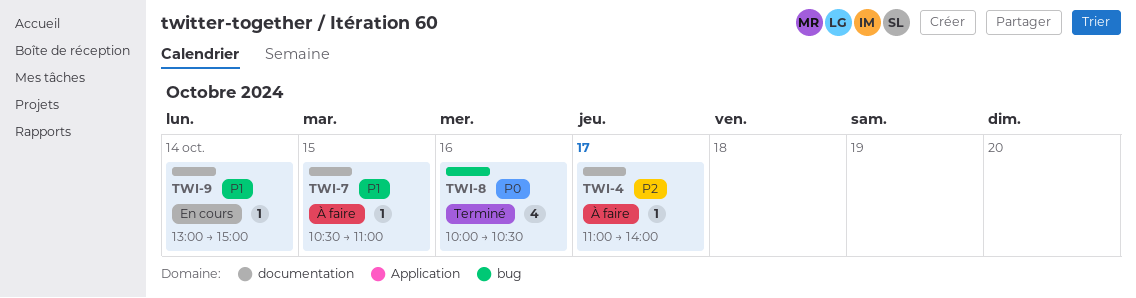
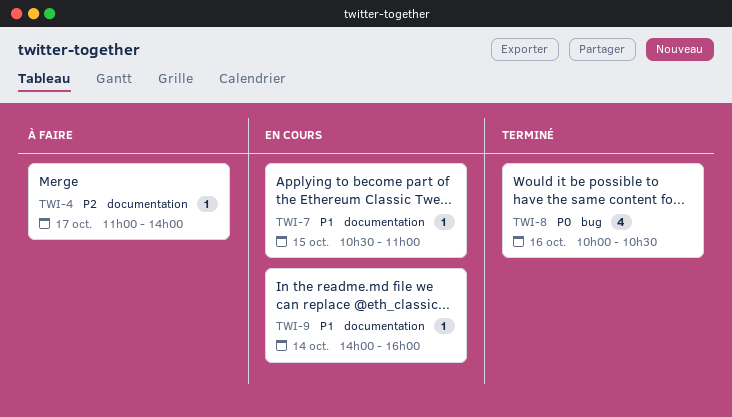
TWI-7, status: À faire -> En cours
TWI-9, begins: 13:00 -> 14:00
TWI-9, ends: 15:00 -> 16:00

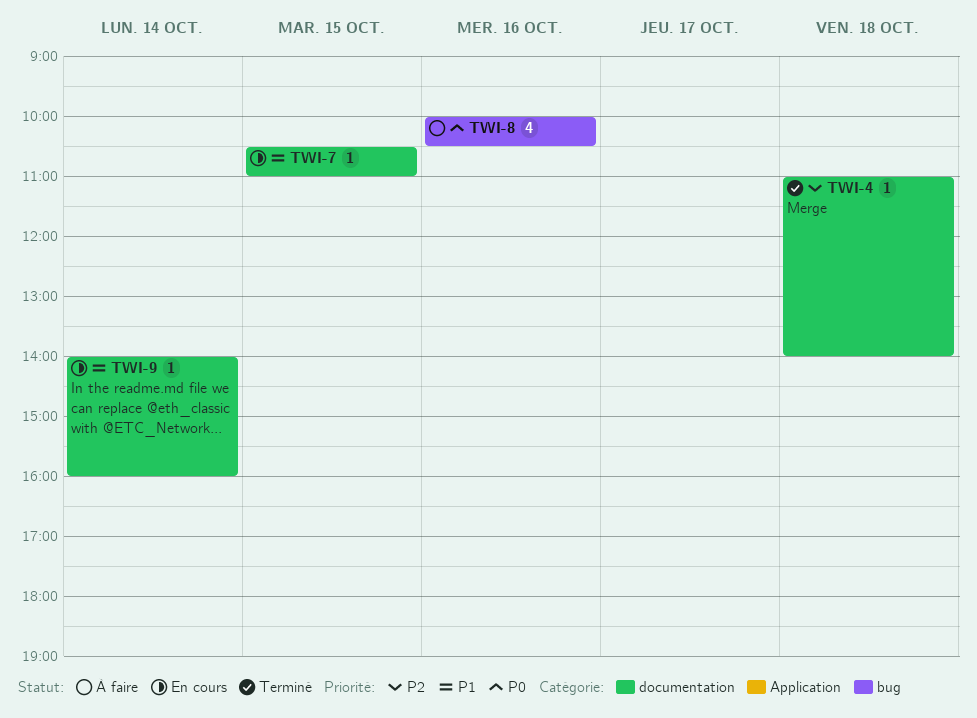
TWI-4, status: À faire -> Terminé
TWI-4, day: Oct 17 -> Oct 18
TWI-8, status: Terminé -> À faire

